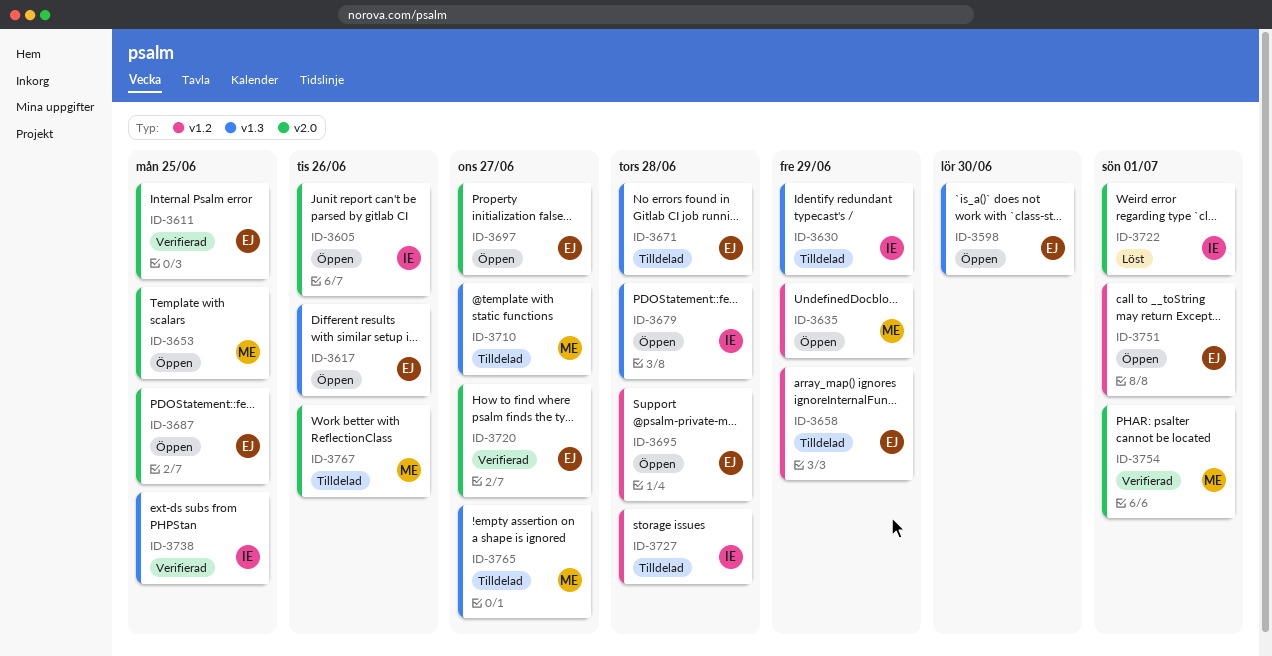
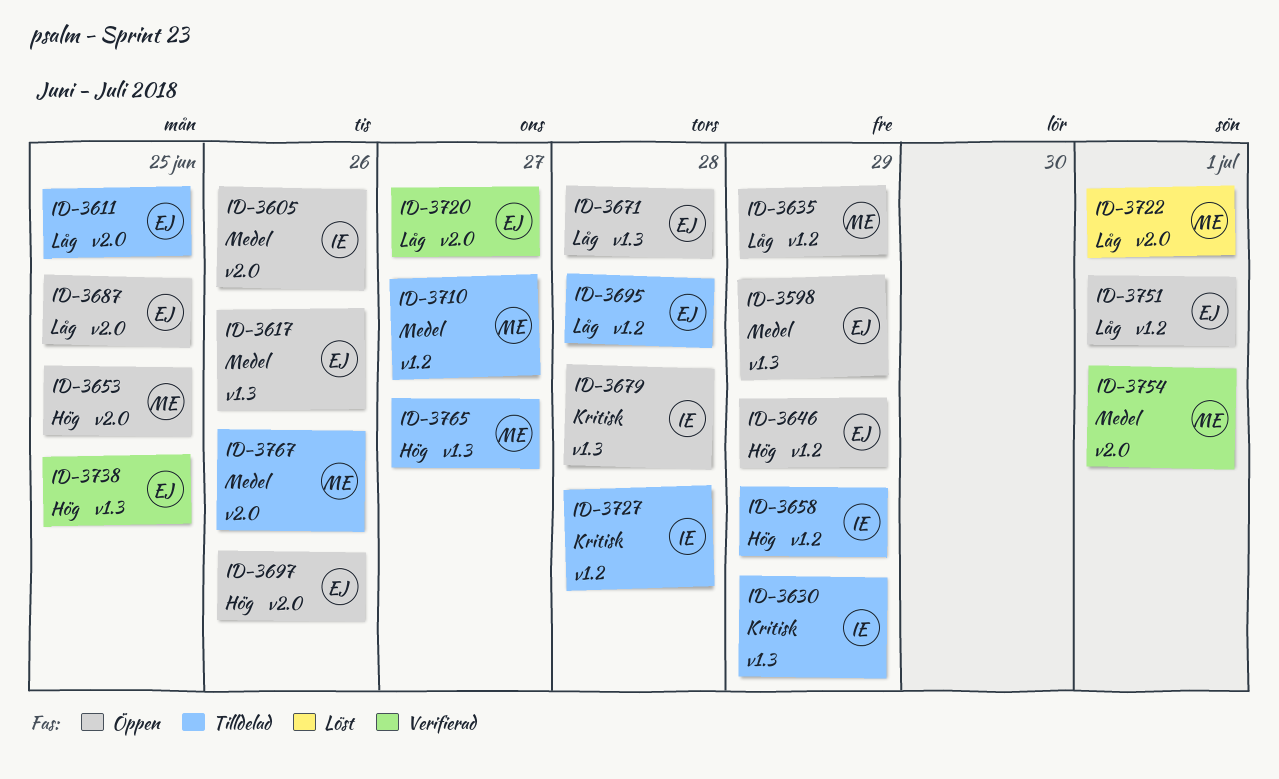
ID-3598, due: Jun 30 -> Jun 29
ID-3611, status: Verifierad -> Tilldelad
ID-3646: none -> present
ID-3658, owner: EJ -> IE
ID-3671, status: Tilldelad -> Öppen
ID-3695, status: Öppen -> Tilldelad
ID-3697, due: Jun 27 -> Jun 26
ID-3710, label: v1.3 -> v1.2
ID-3722, owner: IE -> ME
ID-3738, owner: IE -> EJ

